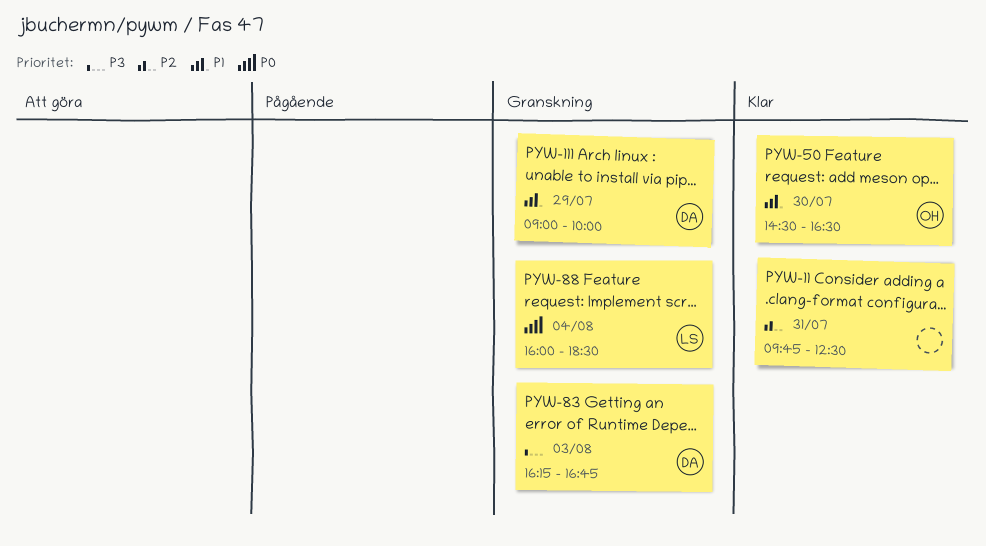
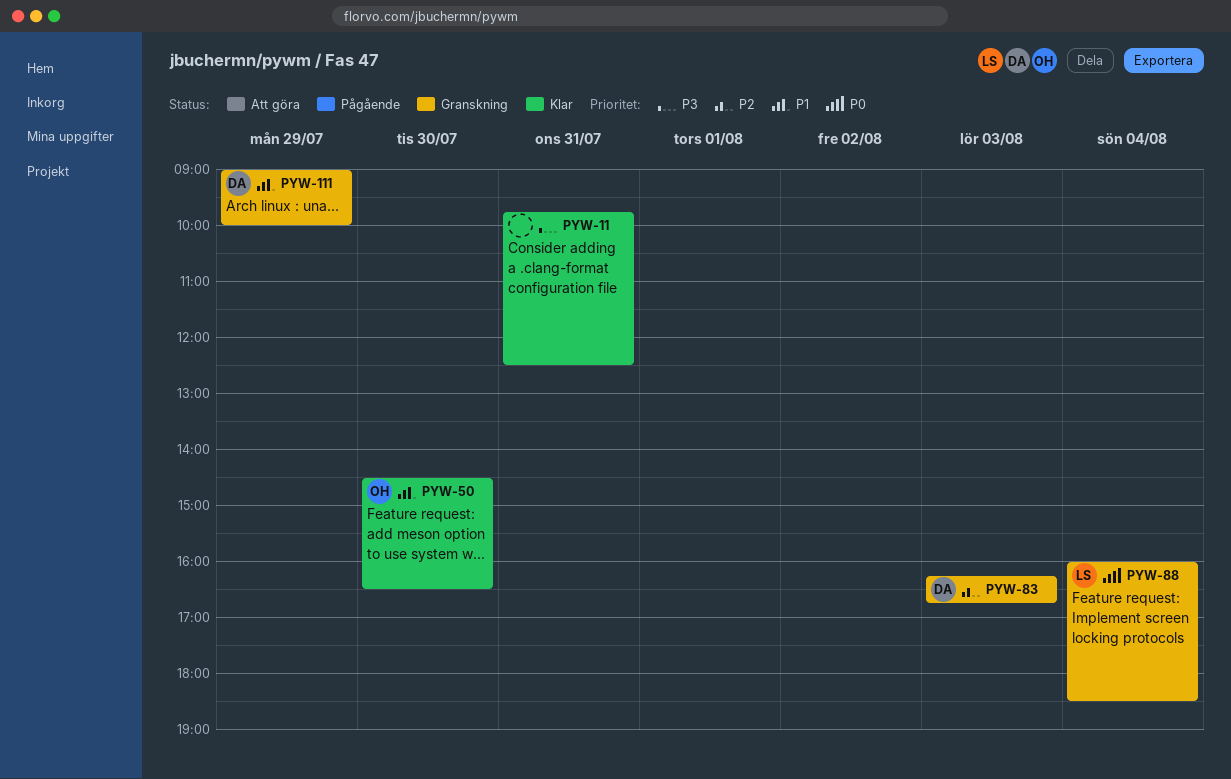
PYW-11, priority: P2 -> P3
PYW-83, priority: P3 -> P2

